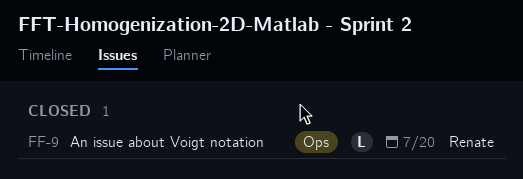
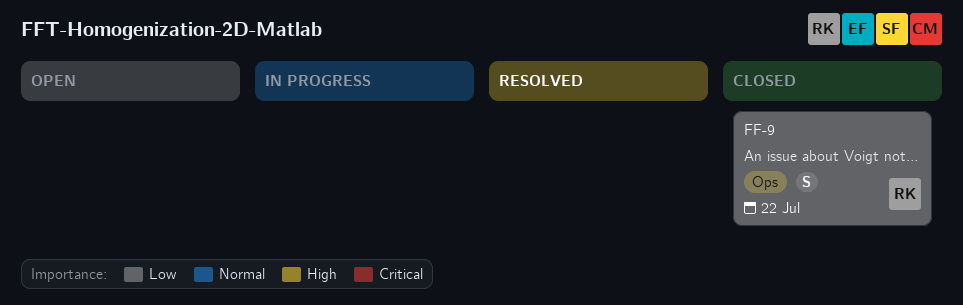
FF-9, estimate: L -> S
FF-9, due: Jul 20 -> Jul 22

